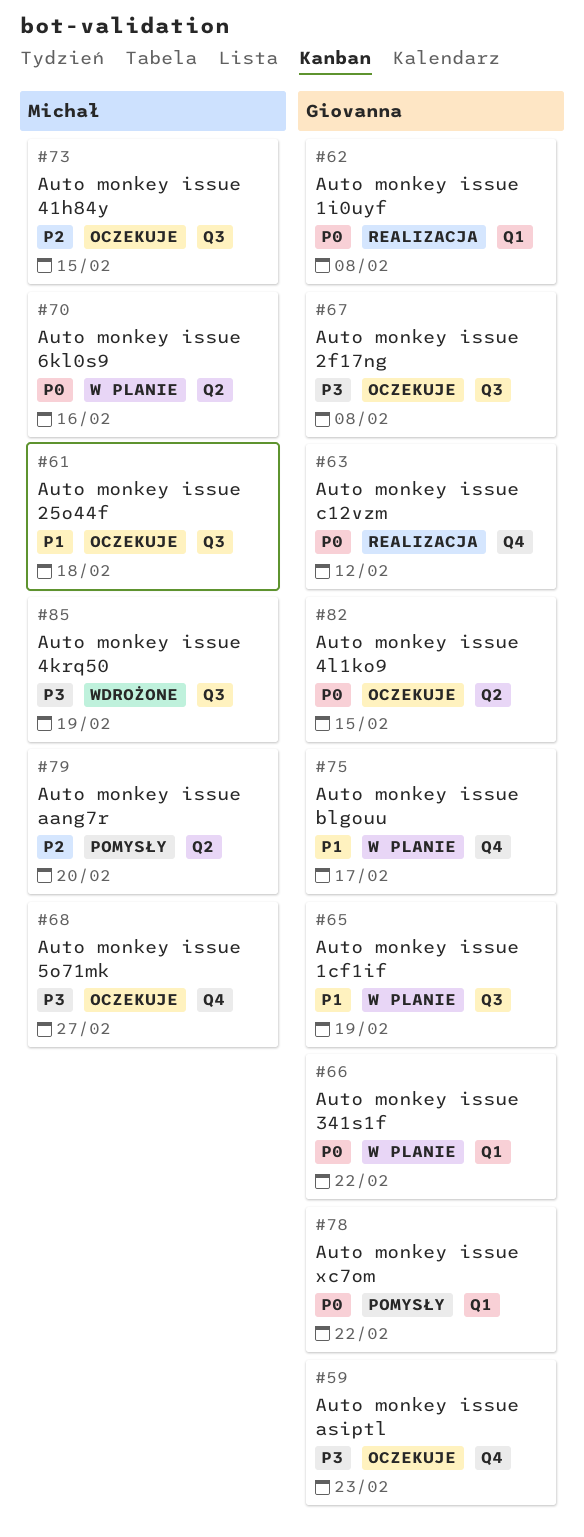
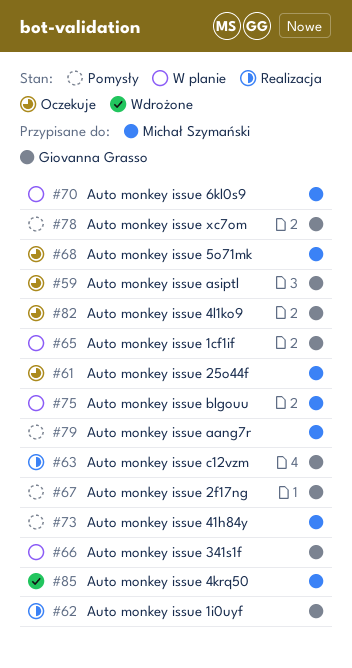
#67, status: Oczekuje -> Pomysły
#73, status: Oczekuje -> Pomysły
#75, owner: Giovanna Grasso -> Michał Szymański

